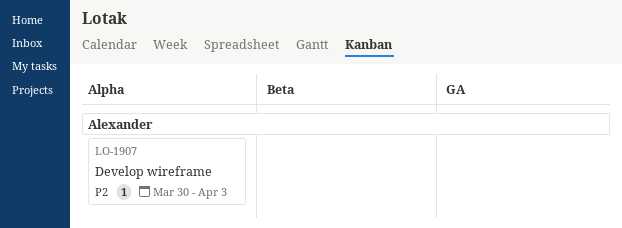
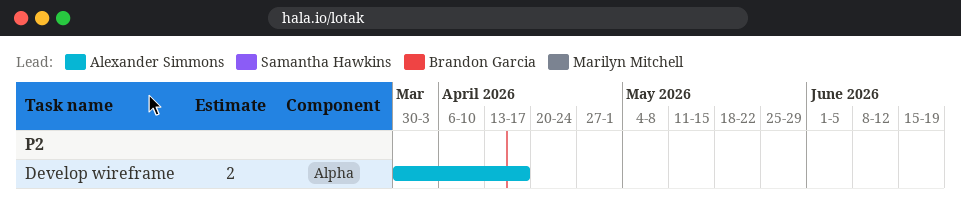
Develop wireframe, estimate: 1 -> 2
Develop wireframe, due: Apr 3 -> Apr 17

